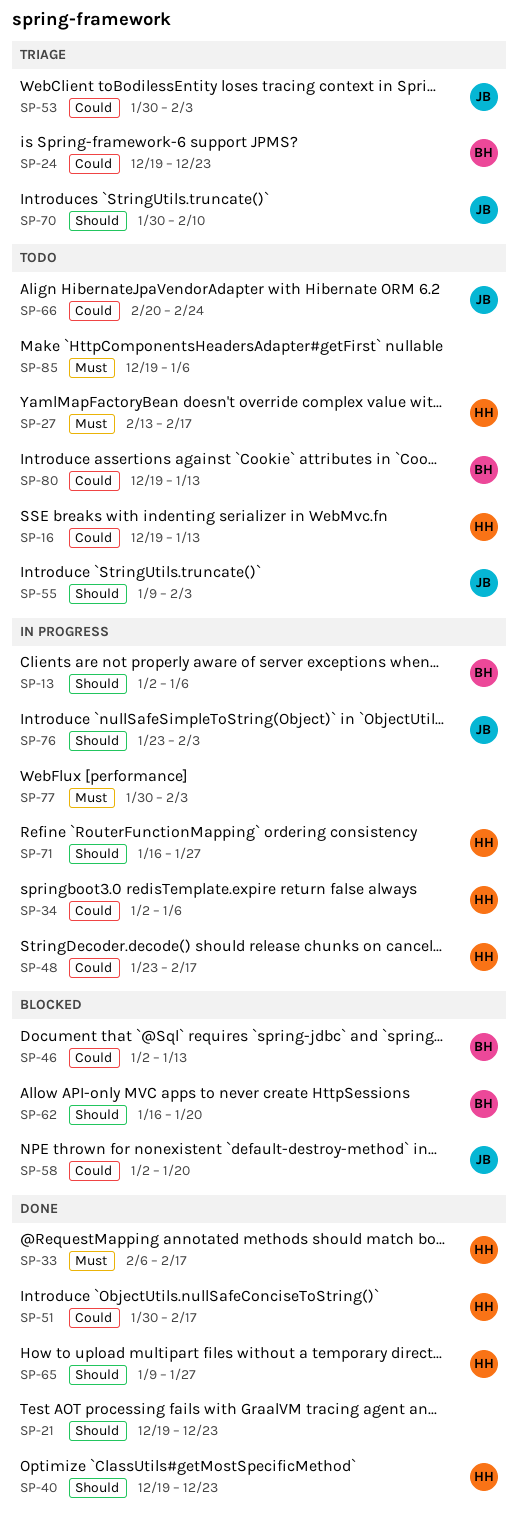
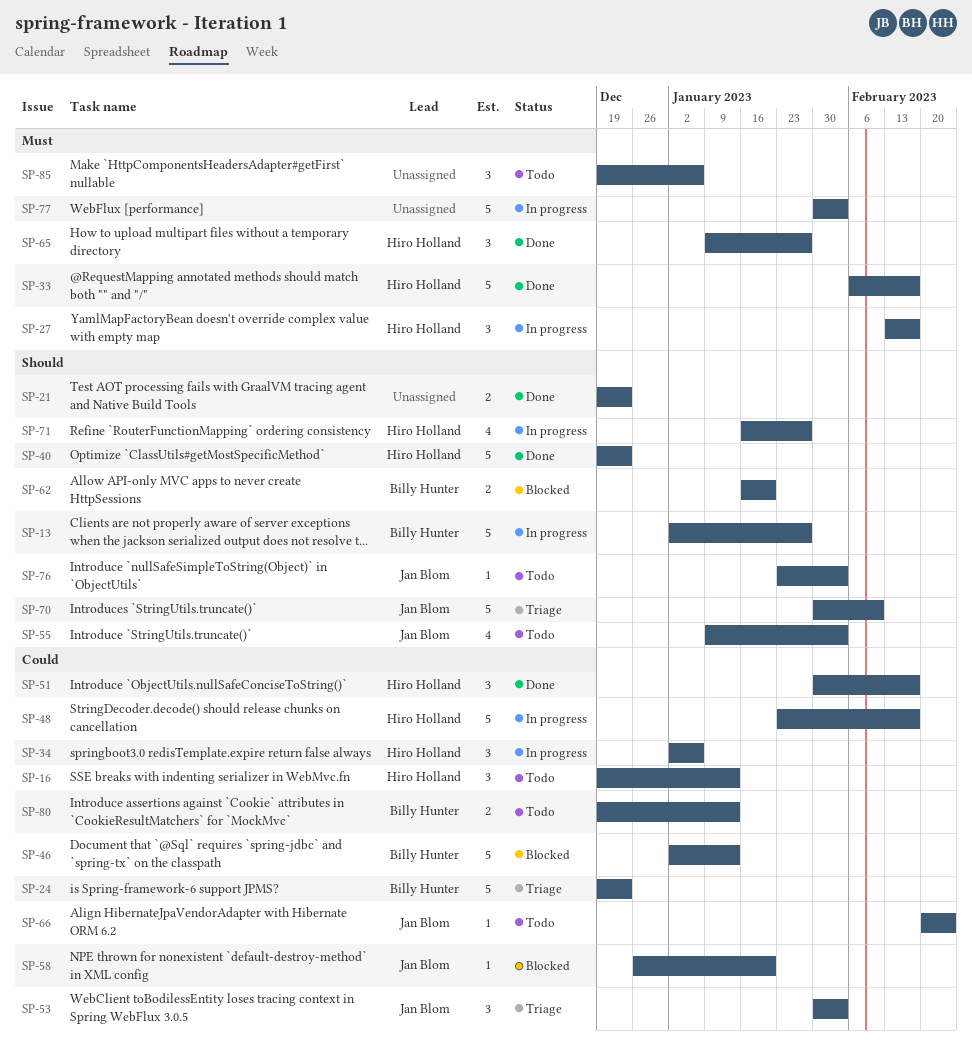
SP-13, due: Jan 6 -> Jan 27
SP-27, status: Todo -> In progress
SP-58, start: Jan 2 -> Dec 26
SP-65, priority: Should -> Must
SP-76, status: In progress -> Todo

